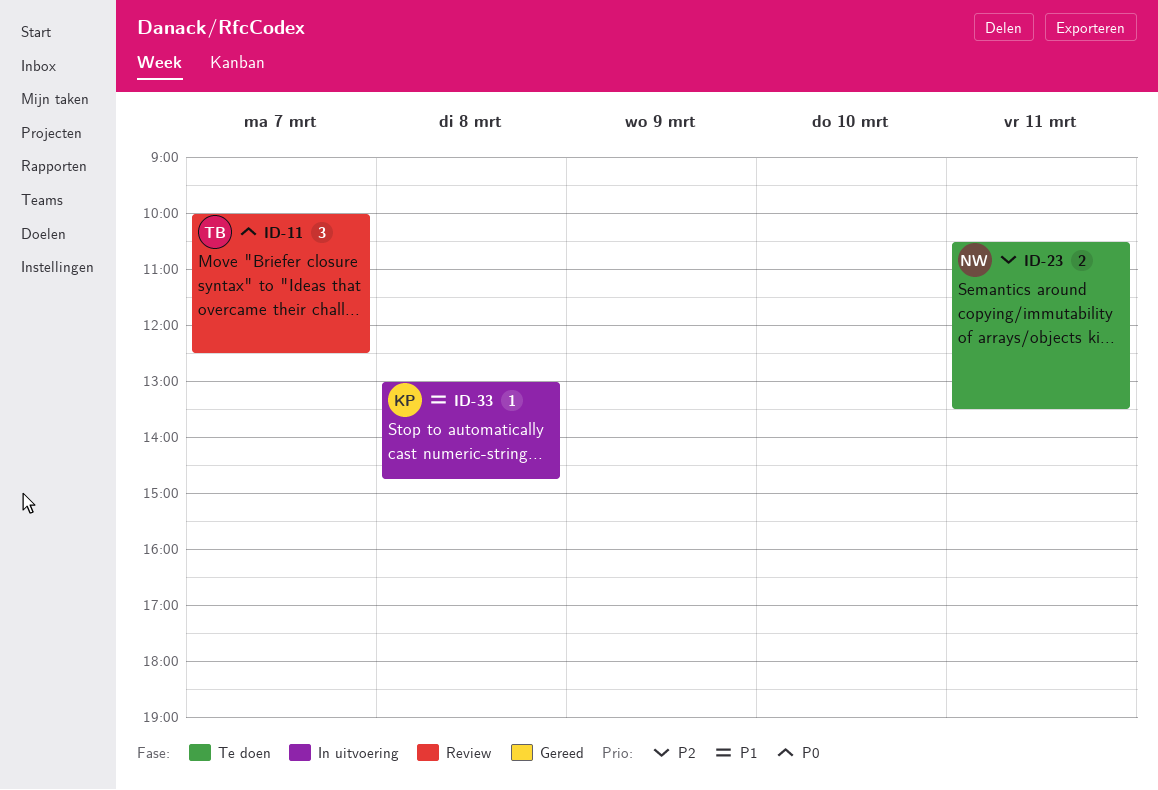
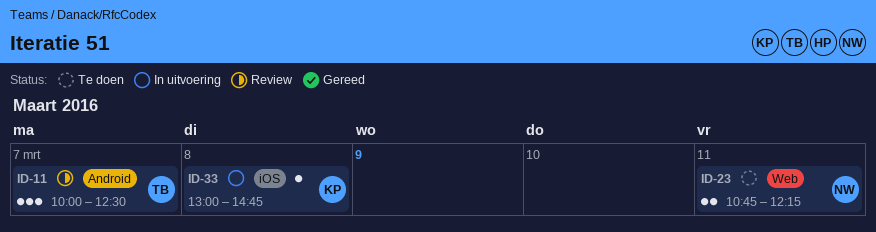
ID-23, begins: 10:30 -> 10:45
ID-23, ends: 13:30 -> 12:15

